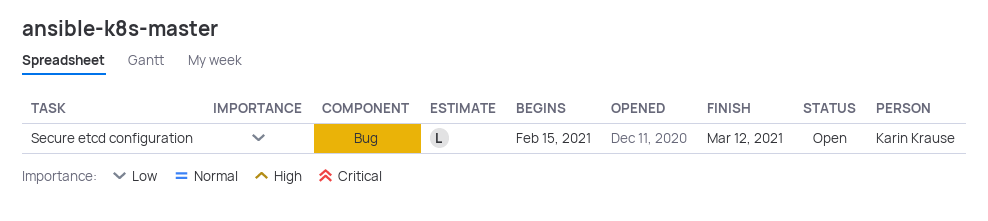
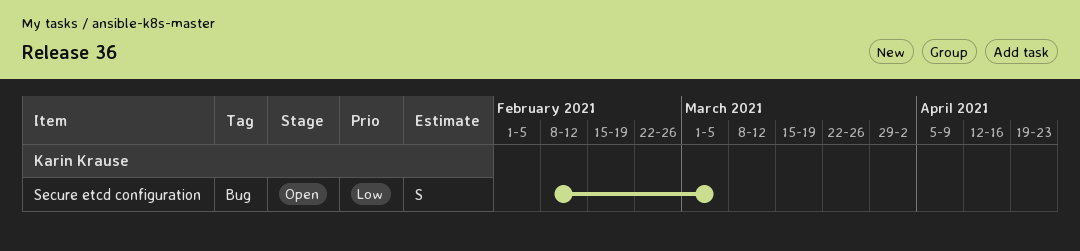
Secure etcd configuration, estimate: L -> S
Secure etcd configuration, start: Feb 15 -> Feb 8
Secure etcd configuration, due: Mar 12 -> Mar 5

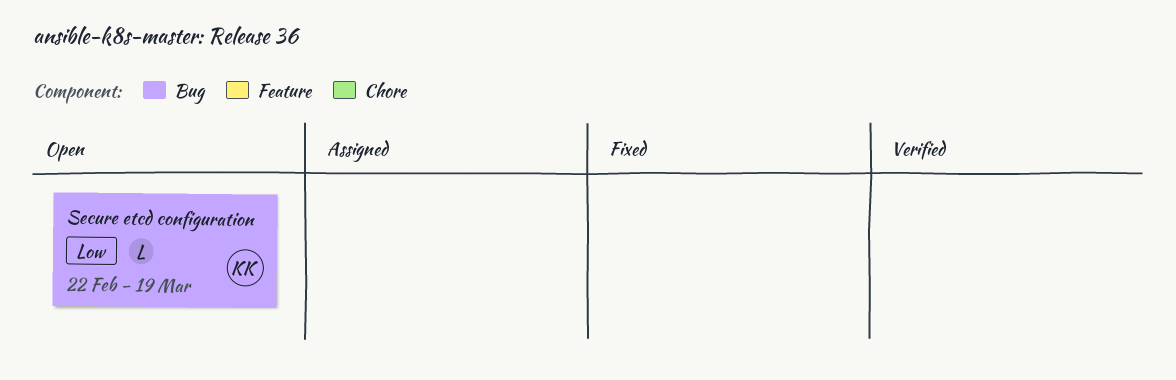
Secure etcd configuration, estimate: S -> L
Secure etcd configuration, start: Feb 8 -> Feb 22
Secure etcd configuration, due: Mar 5 -> Mar 19

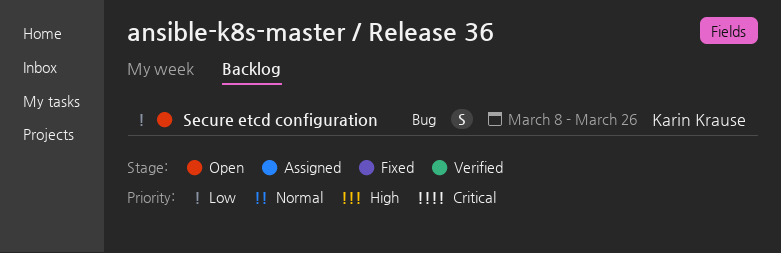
Secure etcd configuration, estimate: L -> S
Secure etcd configuration, start: Feb 22 -> Mar 8
Secure etcd configuration, due: Mar 19 -> Mar 26

